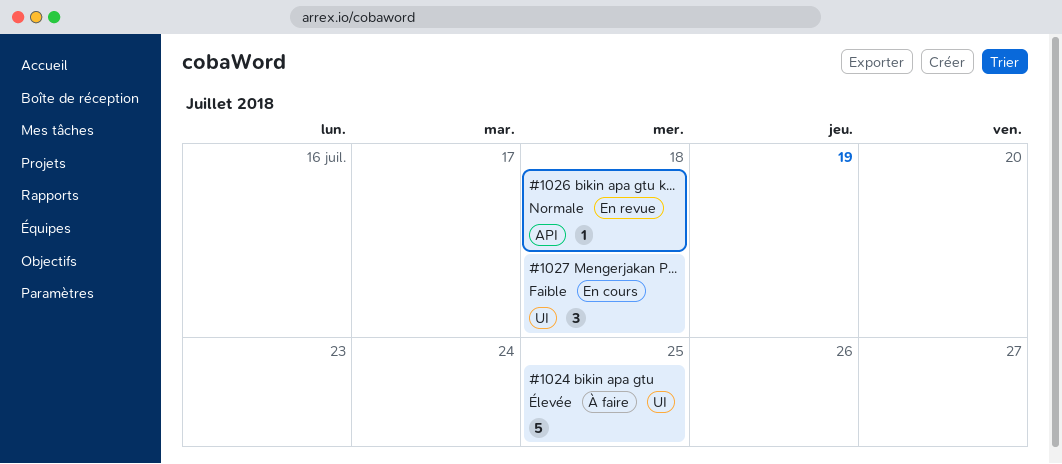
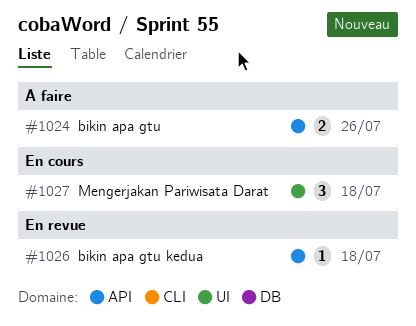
#1024, label: UI -> API
#1024, estimate: 5 -> 2
#1024, due: Jul 25 -> Jul 26

